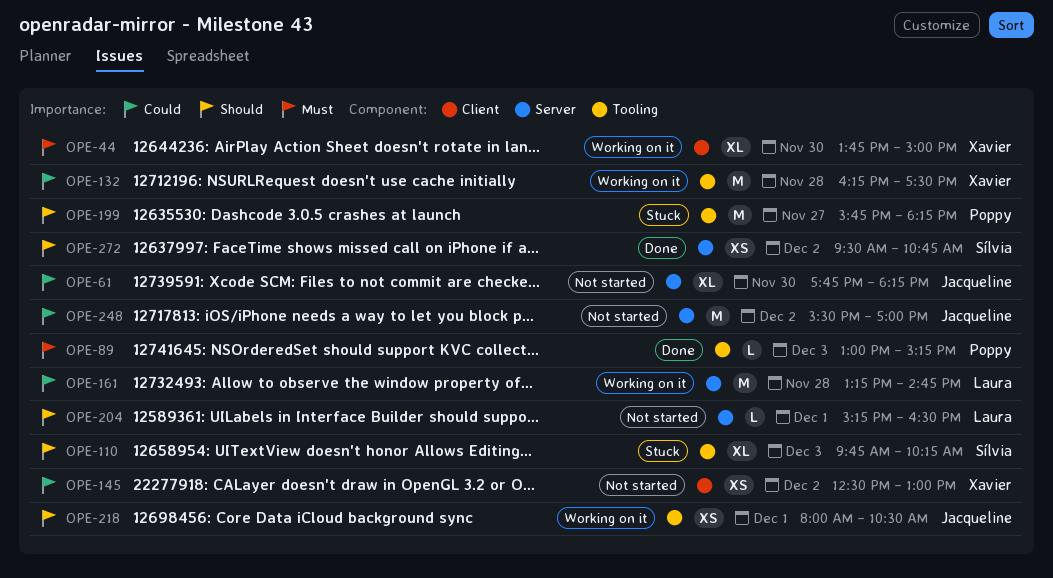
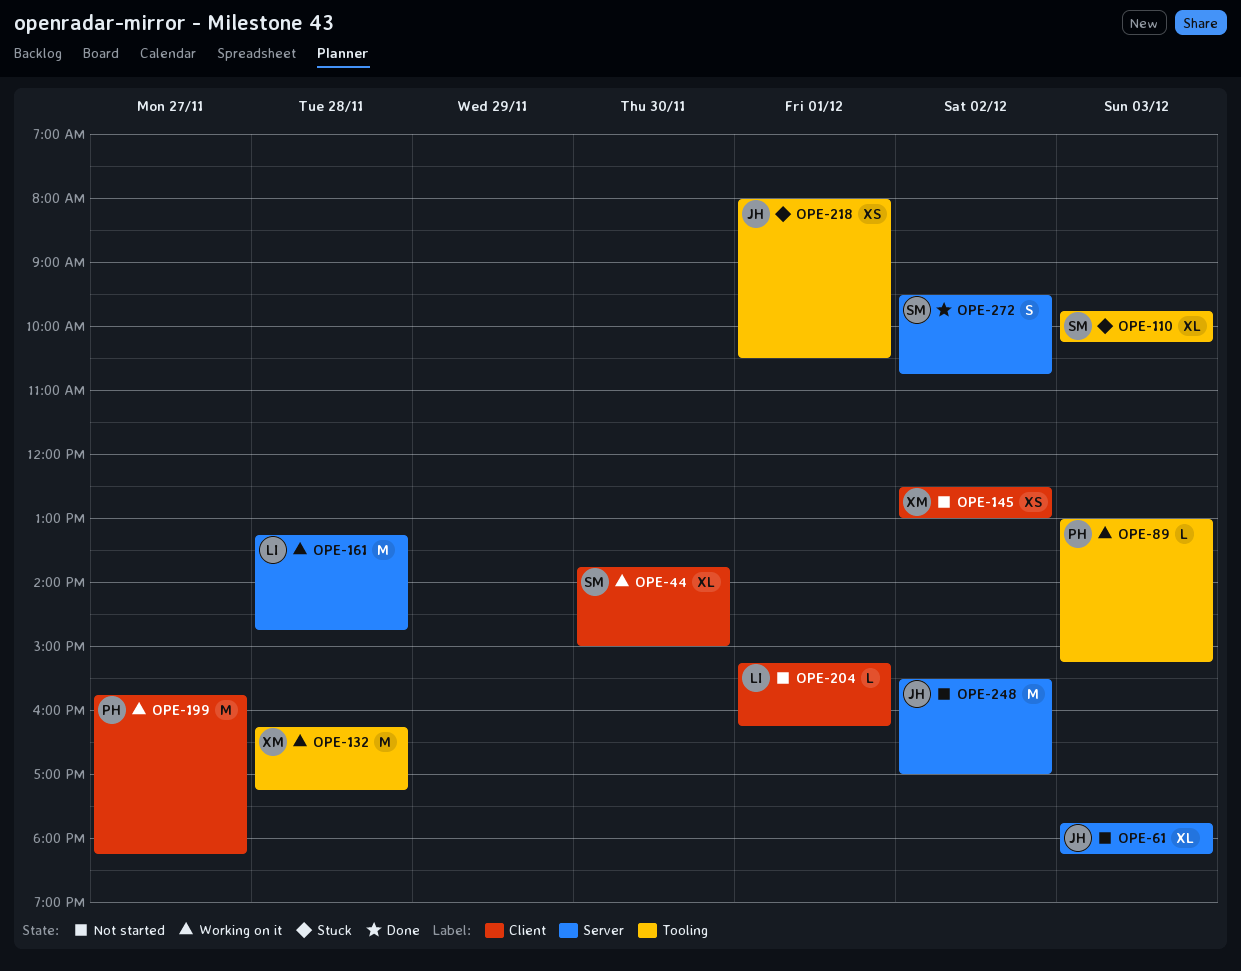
OPE-44, owner: Xavier -> Sílvia
OPE-61, day: Nov 30 -> Dec 3
OPE-89, status: Done -> Working on it
OPE-132, ends: 17:30 -> 17:15
OPE-199, status: Stuck -> Working on it
OPE-199, label: Tooling -> Client
OPE-204, label: Server -> Client
OPE-204, ends: 16:30 -> 16:15
OPE-218, status: Working on it -> Stuck
OPE-272, estimate: XS -> S

